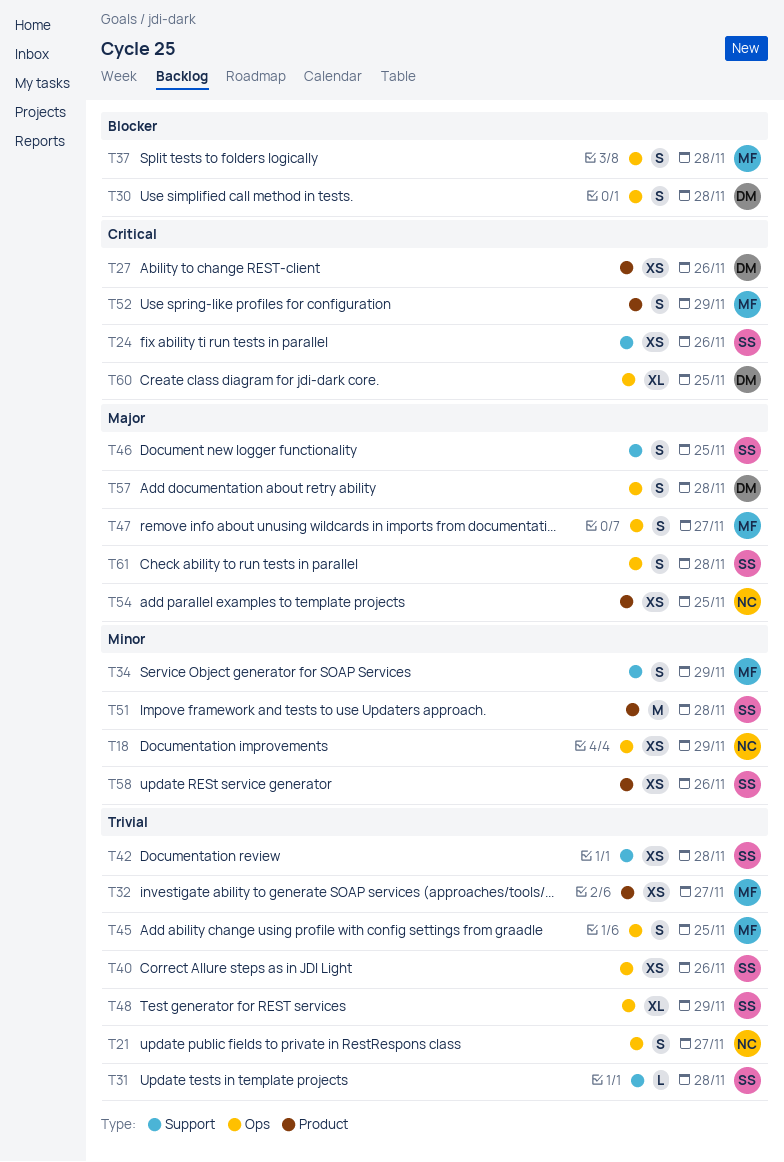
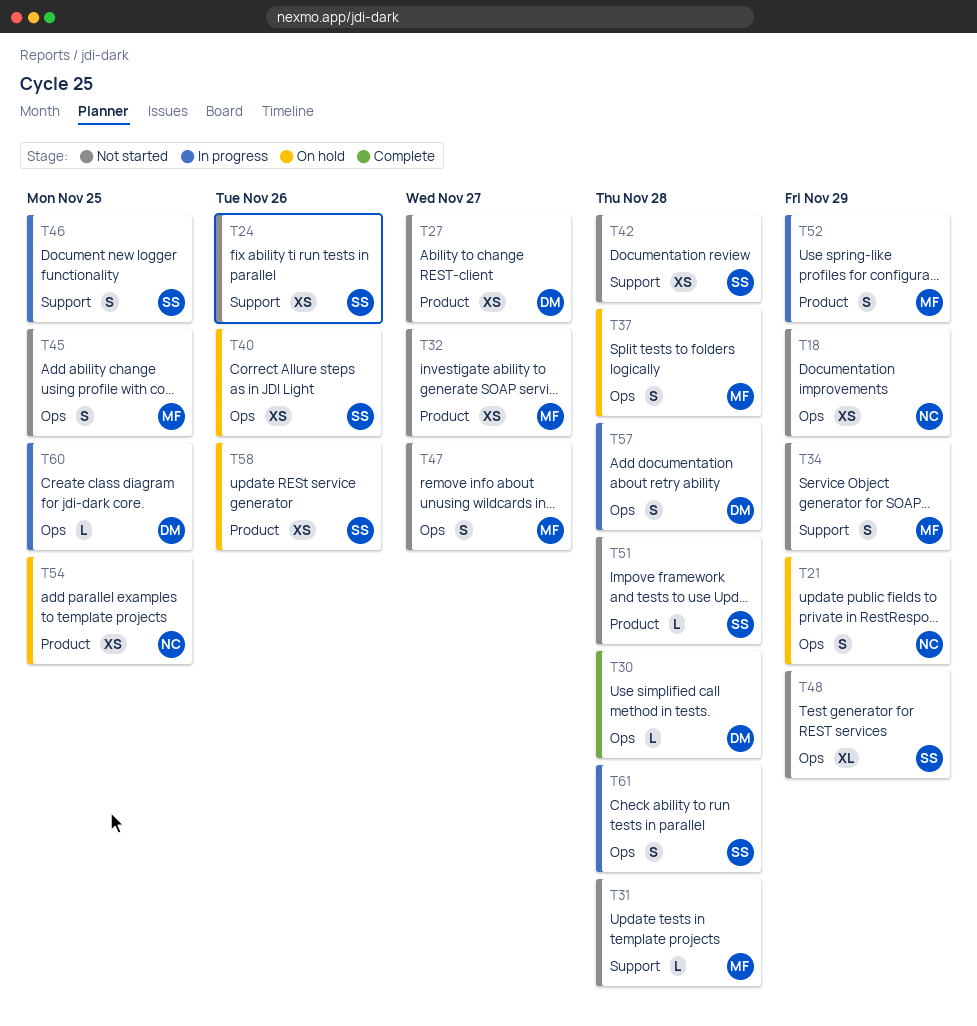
T21, due: Nov 27 -> Nov 29
T27, due: Nov 26 -> Nov 27
T30, estimate: S -> L
T31, owner: SS -> MF
T51, estimate: M -> L
T60, estimate: XL -> L

